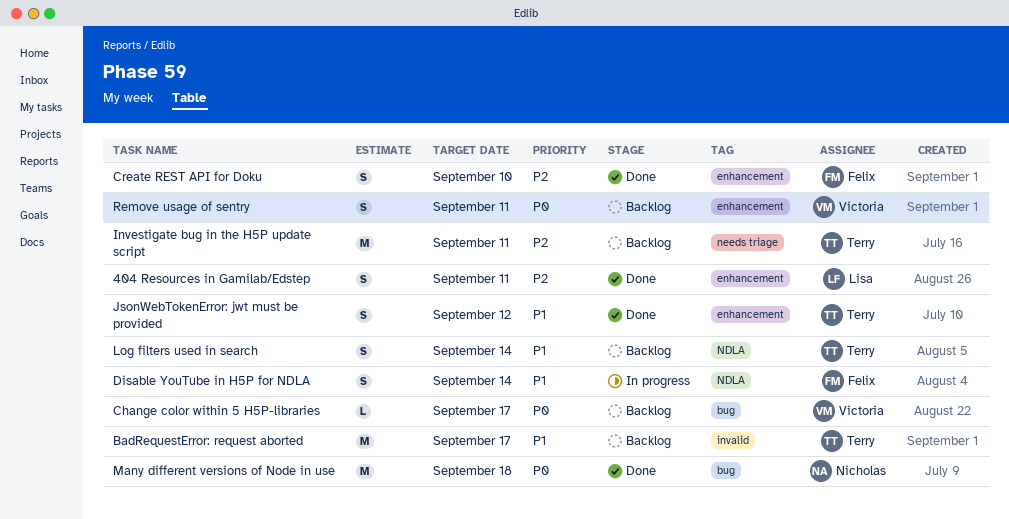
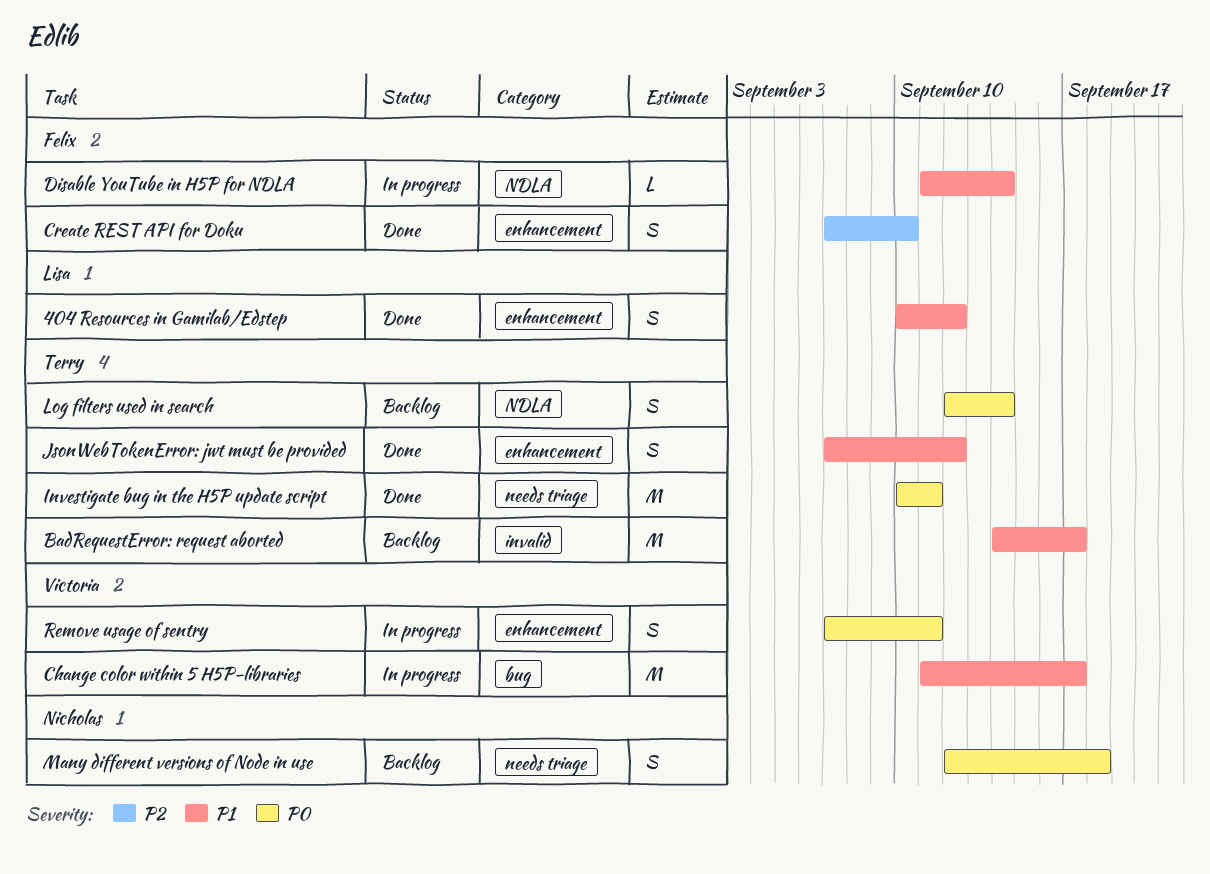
404 Resources in Gamilab/Edstep, priority: P2 -> P1
404 Resources in Gamilab/Edstep, due: Sep 11 -> Sep 12
Change color within 5 H5P-libraries, status: Backlog -> In progress
Change color within 5 H5P-libraries, priority: P0 -> P1
Change color within 5 H5P-libraries, estimate: L -> M
Disable YouTube in H5P for NDLA, estimate: S -> L
Investigate bug in the H5P update script, status: Backlog -> Done
Investigate bug in the H5P update script, priority: P2 -> P0
Log filters used in search, priority: P1 -> P0
Many different versions of Node in use, status: Done -> Backlog
Many different versions of Node in use, label: bug -> needs triage
Many different versions of Node in use, estimate: M -> S
Remove usage of sentry, status: Backlog -> In progress

